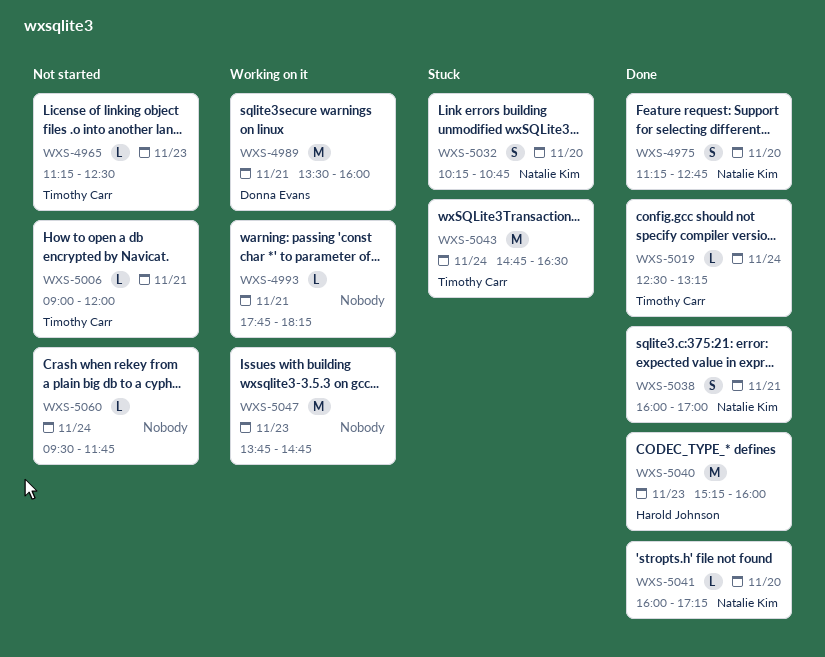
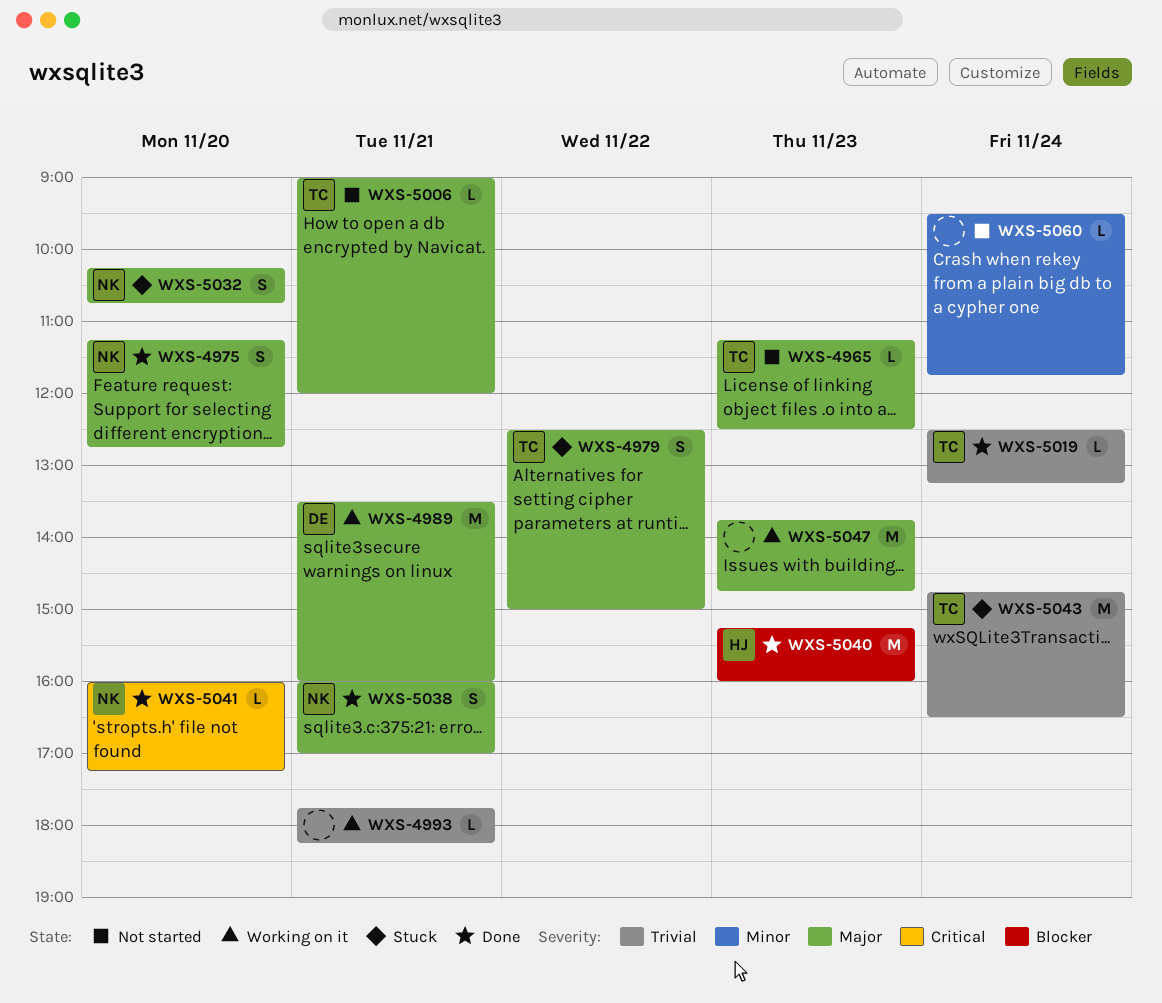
WXS-4979: none -> present

